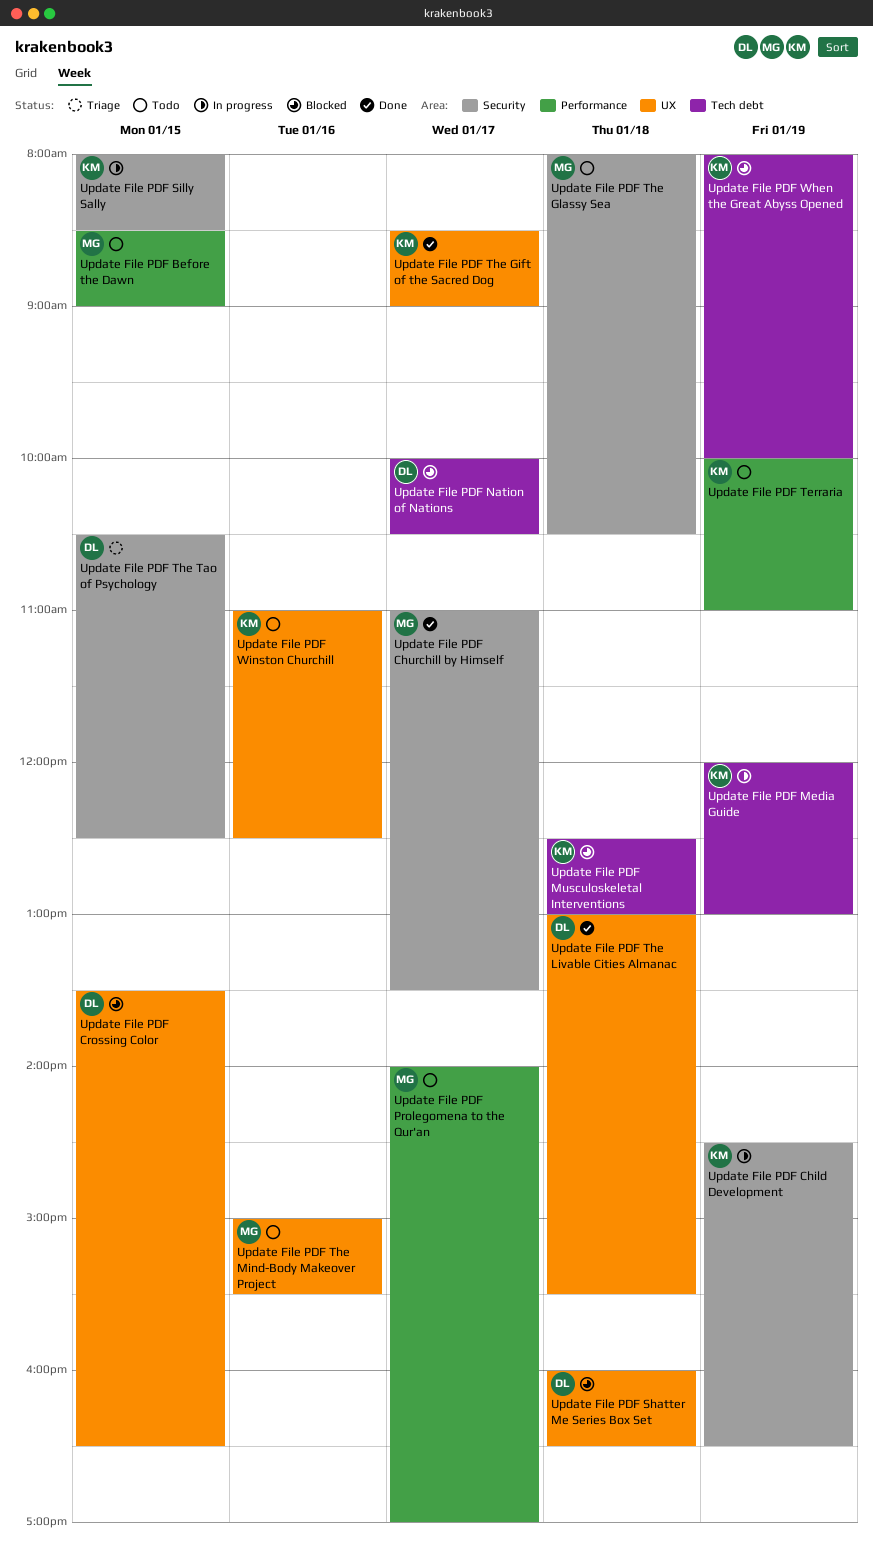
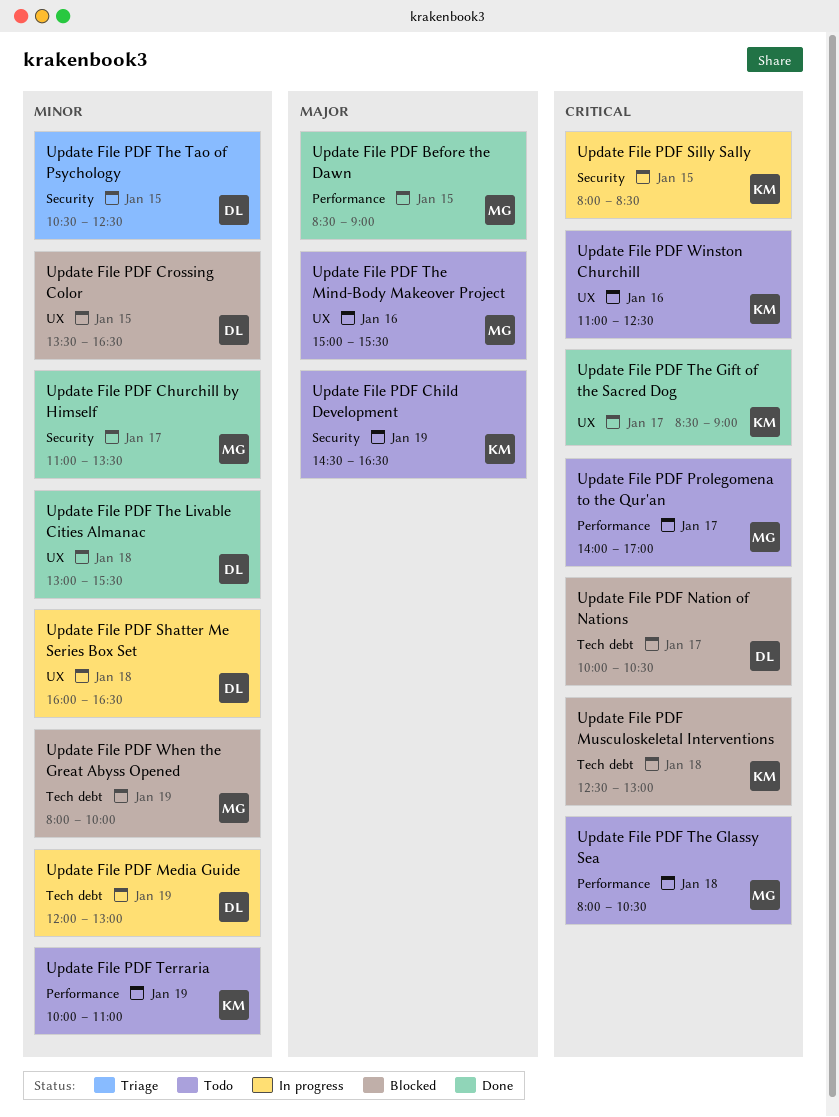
Update File PDF Before the Dawn, status: Todo -> Done
Update File PDF Child Development, status: In progress -> Todo
Update File PDF Media Guide, owner: KM -> DL
Update File PDF Shatter Me Series Box Set, status: Blocked -> In progress
Update File PDF The Glassy Sea, label: Security -> Performance
Update File PDF When the Great Abyss Opened, owner: KM -> MG

